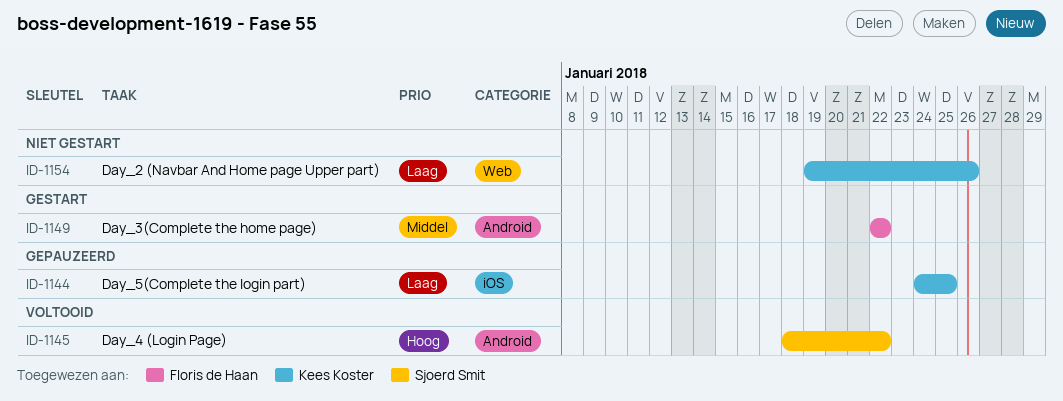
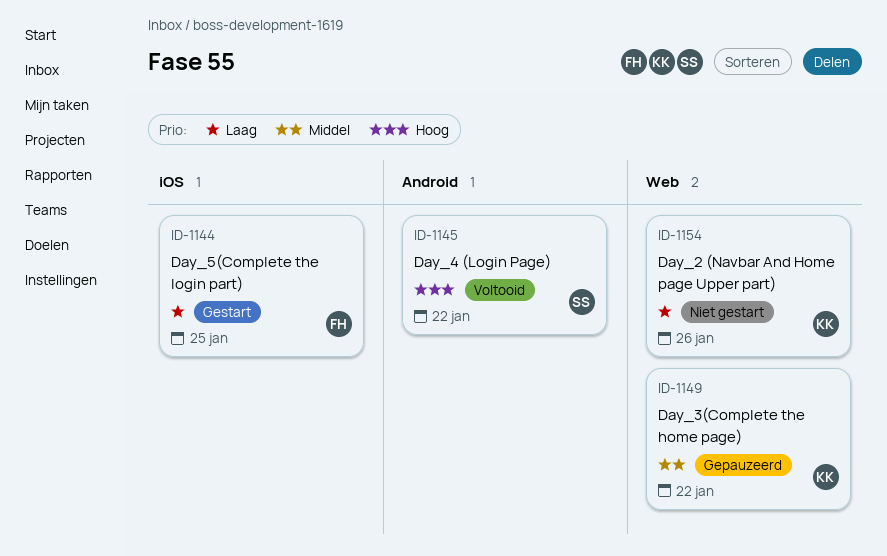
ID-1144, status: Gepauzeerd -> Gestart
ID-1144, owner: Kees Koster -> Floris de Haan
ID-1149, status: Gestart -> Gepauzeerd
ID-1149, owner: Floris de Haan -> Kees Koster
ID-1149, label: Android -> Web

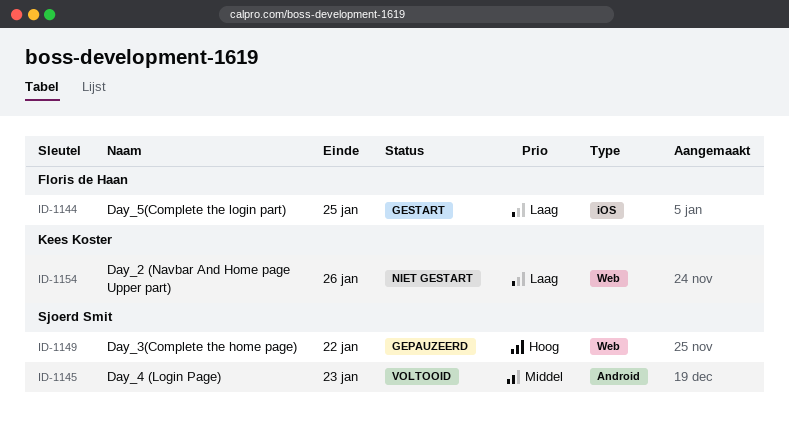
ID-1145, priority: Hoog -> Middel
ID-1145, due: Jan 22 -> Jan 23
ID-1149, owner: Kees Koster -> Sjoerd Smit
ID-1149, priority: Middel -> Hoog

